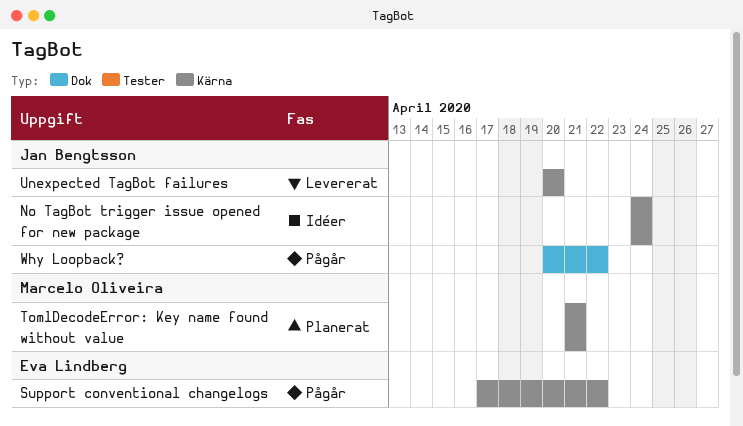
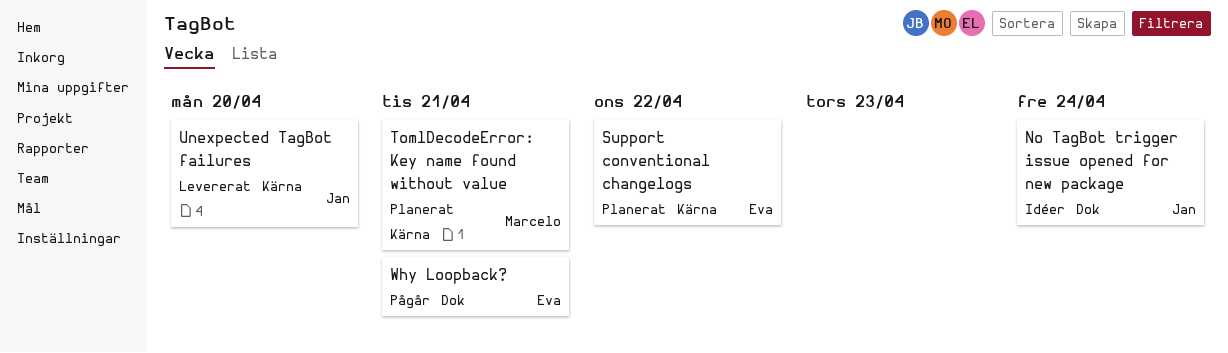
No TagBot trigger issue opened for new package, label: Kärna -> Dok
Support conventional changelogs, status: Pågår -> Planerat
Why Loopback?, owner: Jan Bengtsson -> Eva Lindberg
Why Loopback?, due: Apr 22 -> Apr 21

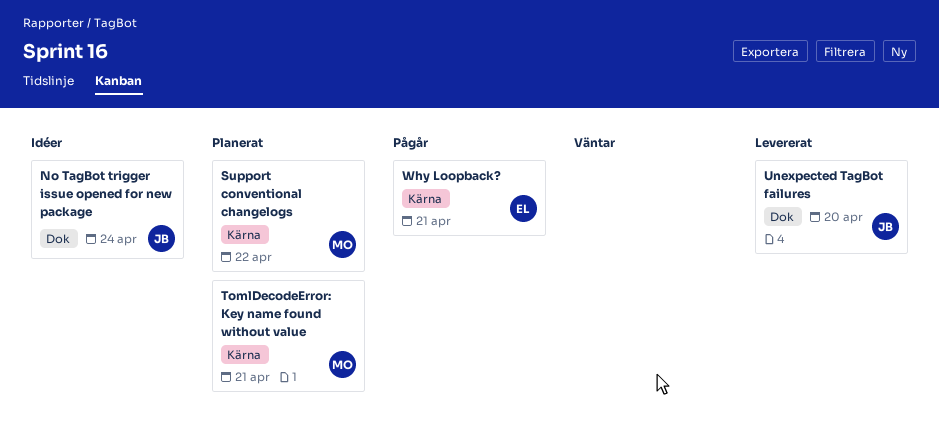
Support conventional changelogs, owner: Eva -> Marcelo
Unexpected TagBot failures, label: Kärna -> Dok
Why Loopback?, label: Dok -> Kärna

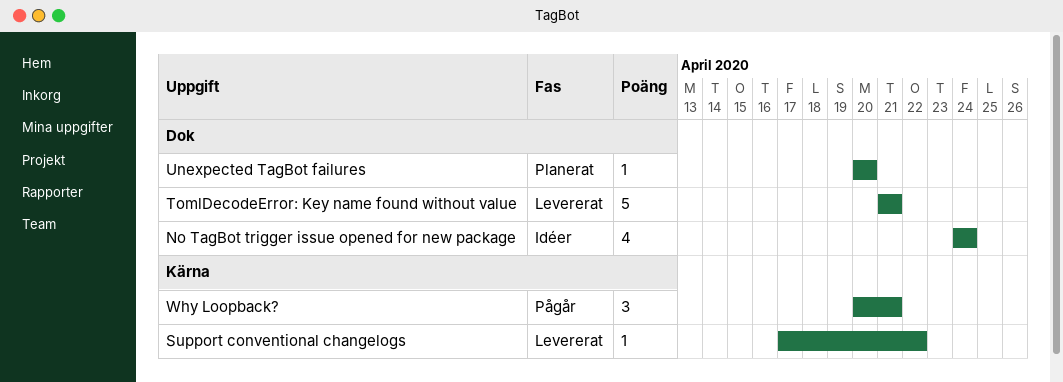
Support conventional changelogs, status: Planerat -> Levererat
TomlDecodeError: Key name found without value, status: Planerat -> Levererat
TomlDecodeError: Key name found without value, label: Kärna -> Dok
Unexpected TagBot failures, status: Levererat -> Planerat

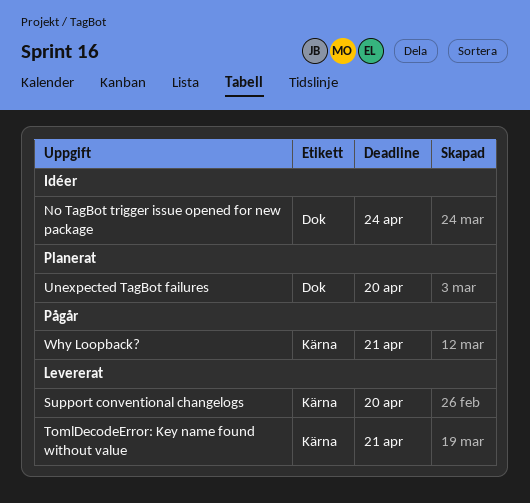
Support conventional changelogs, due: Apr 22 -> Apr 20
TomlDecodeError: Key name found without value, label: Dok -> Kärna

